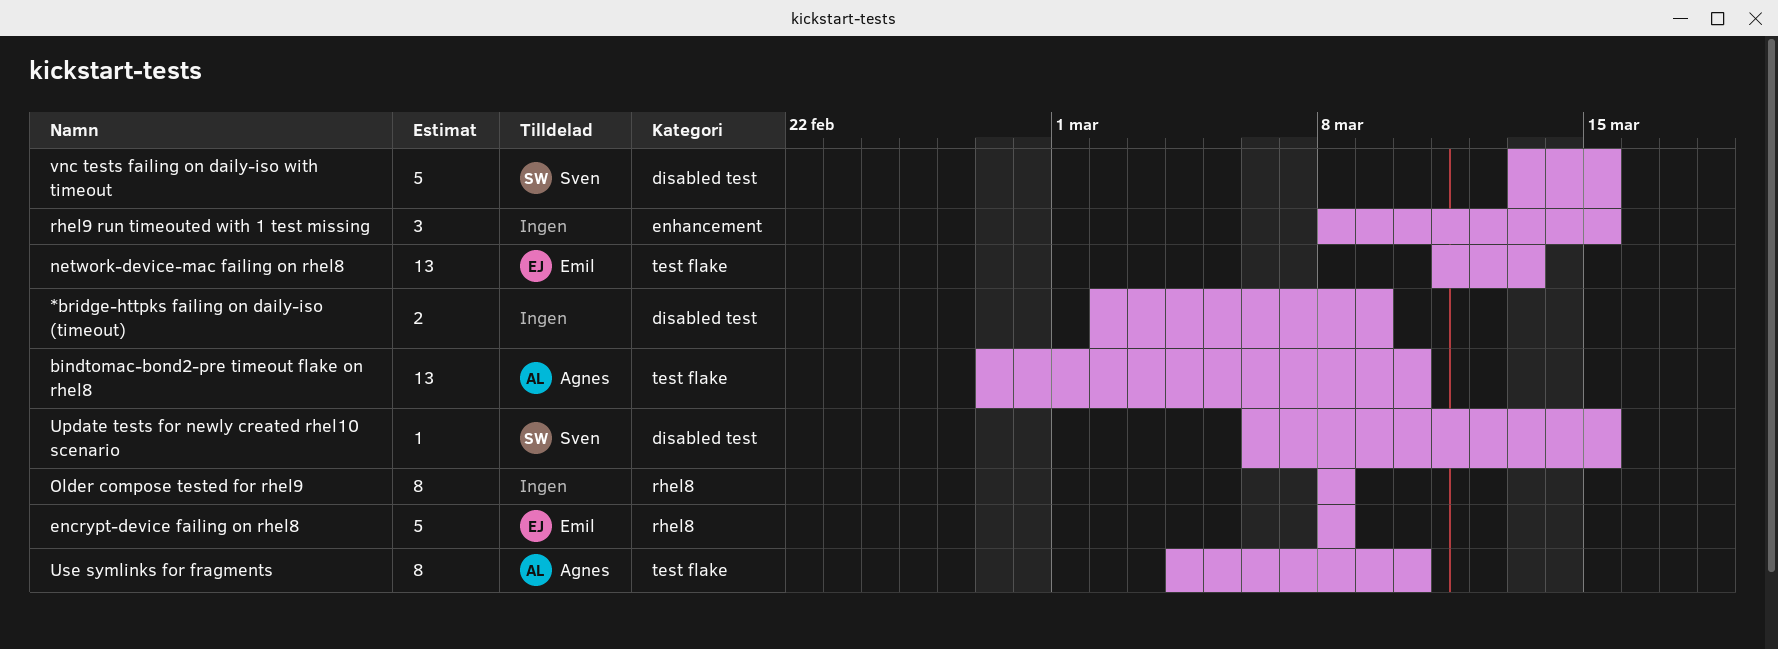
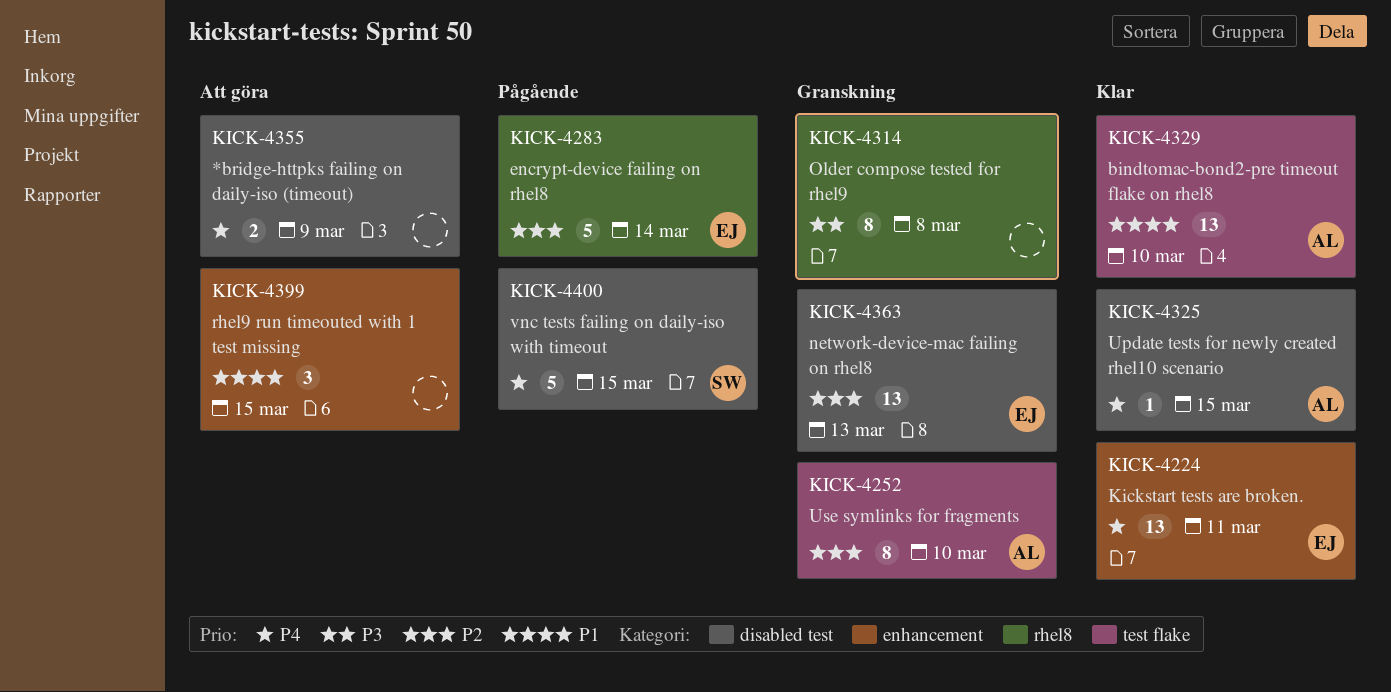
encrypt-device failing on rhel8, due: Mar 8 -> Mar 14
Kickstart tests are broken.: none -> present
network-device-mac failing on rhel8, label: test flake -> disabled test
Update tests for newly created rhel10 scenario, owner: Sven -> Agnes

